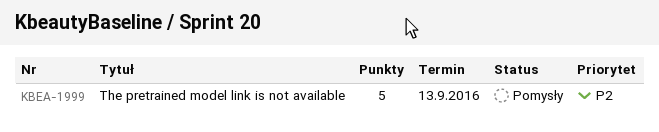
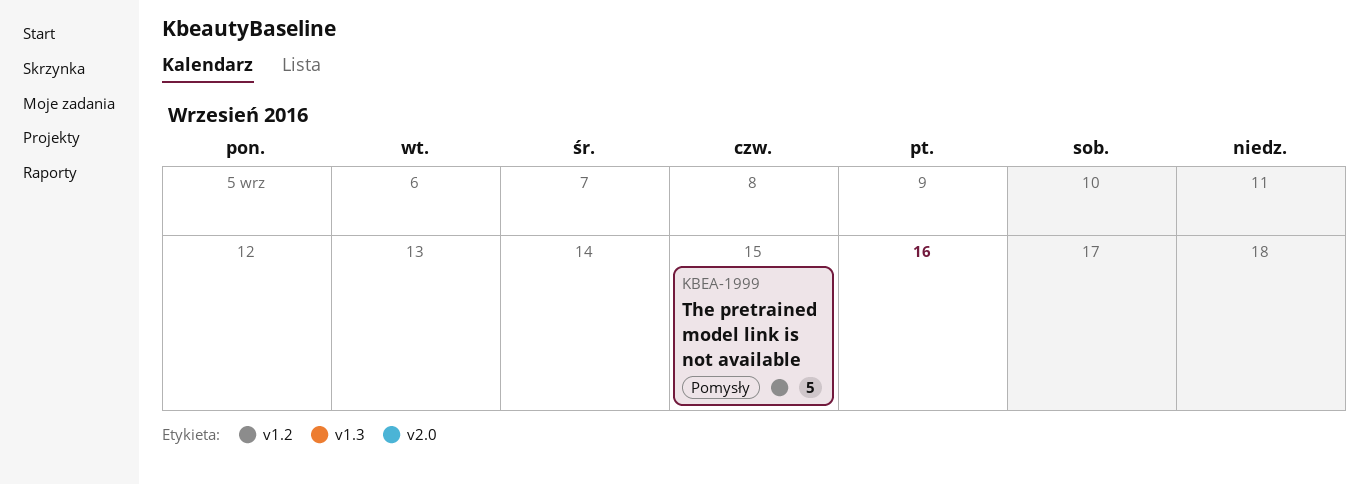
KBEA-1999, due: Sep 13 -> Sep 15

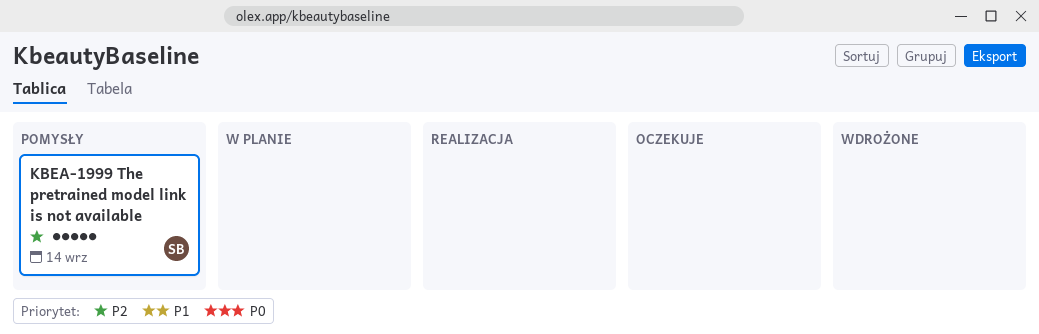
KBEA-1999, due: Sep 15 -> Sep 14

